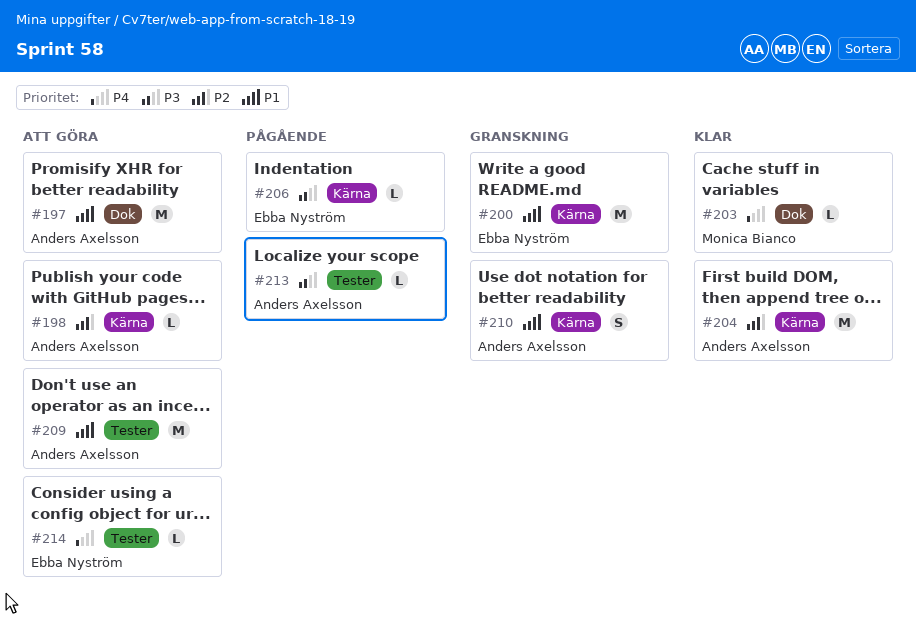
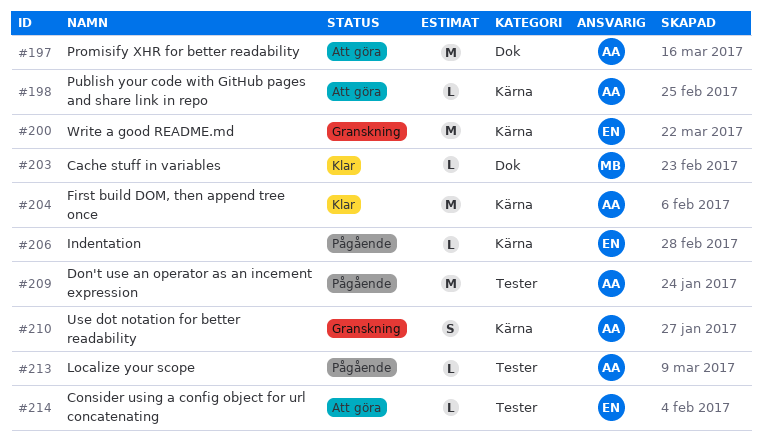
#209, status: Att göra -> Pågående

